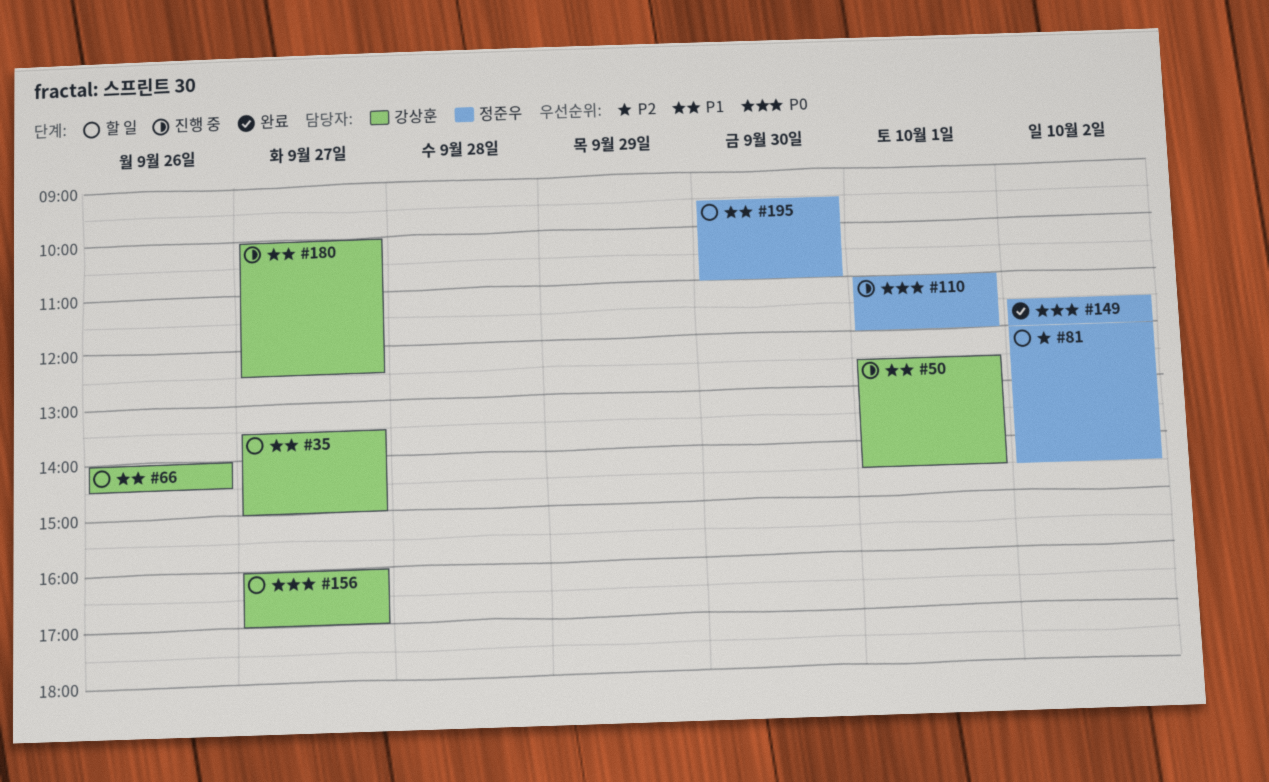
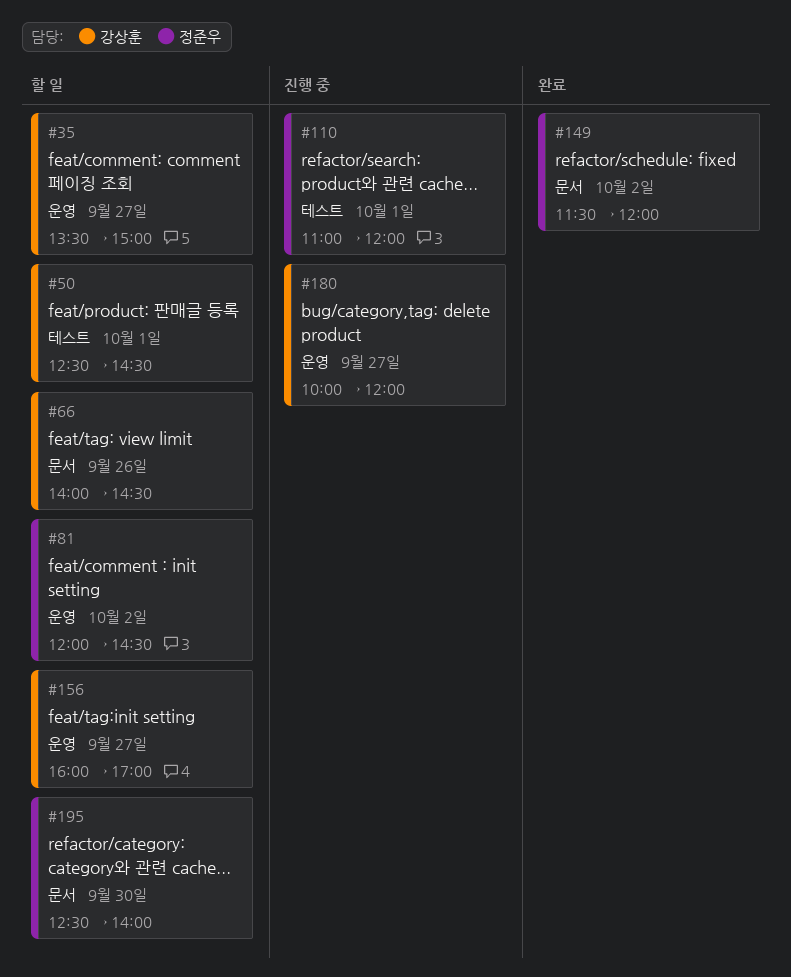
#50, status: 진행 중 -> 할 일
#180, ends: 12:30 -> 12:00
#195, begins: 09:30 -> 12:30
#195, ends: 11:00 -> 14:00

